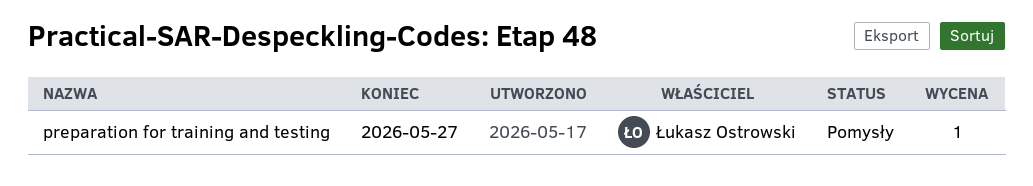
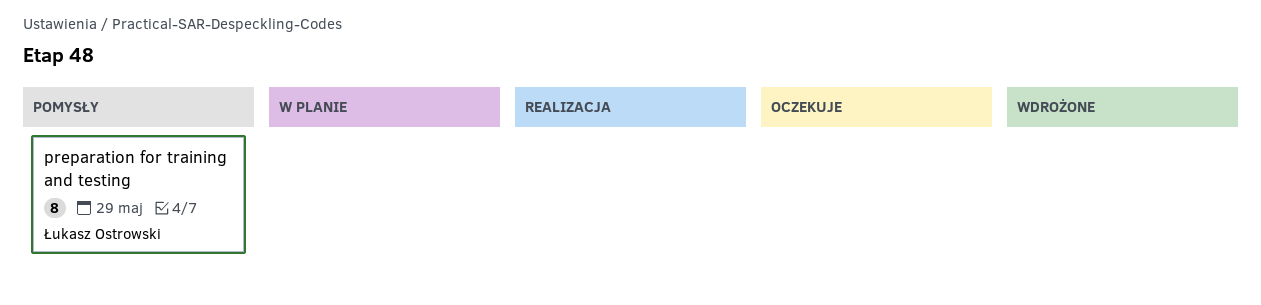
preparation for training and testing, estimate: 1 -> 8
preparation for training and testing, due: May 27 -> May 29

